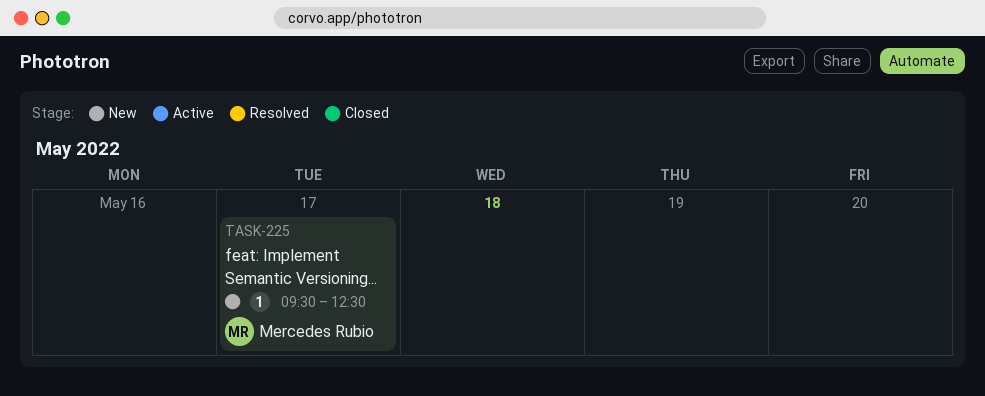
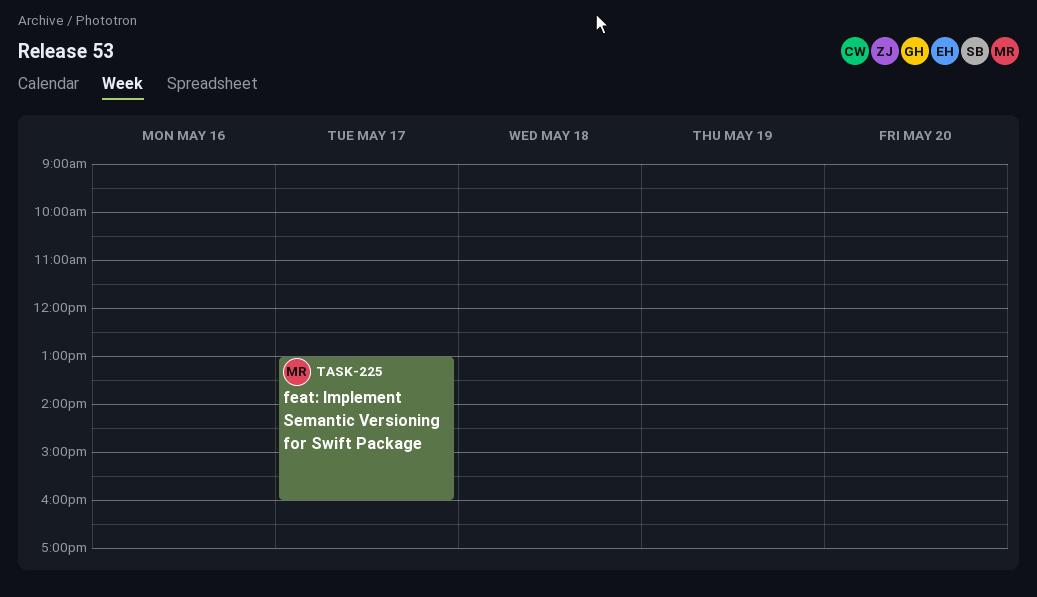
TASK-225, begins: 09:30 -> 13:00
TASK-225, ends: 12:30 -> 16:00

